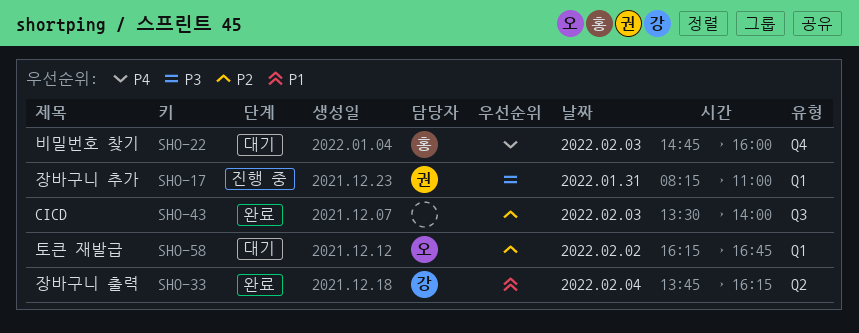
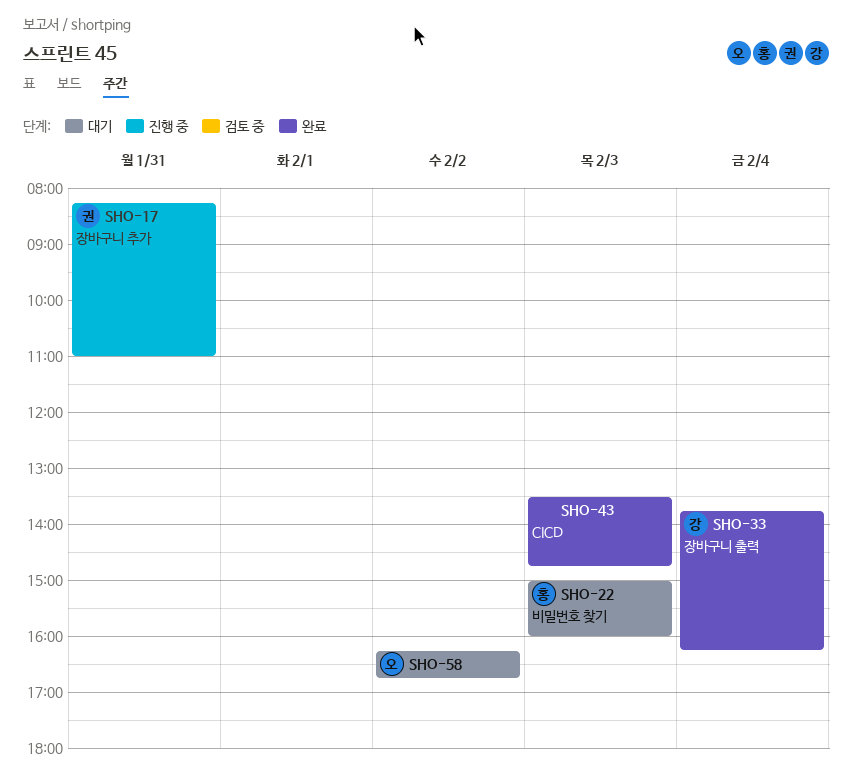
SHO-22, begins: 14:45 -> 15:00
SHO-43, ends: 14:00 -> 14:45

